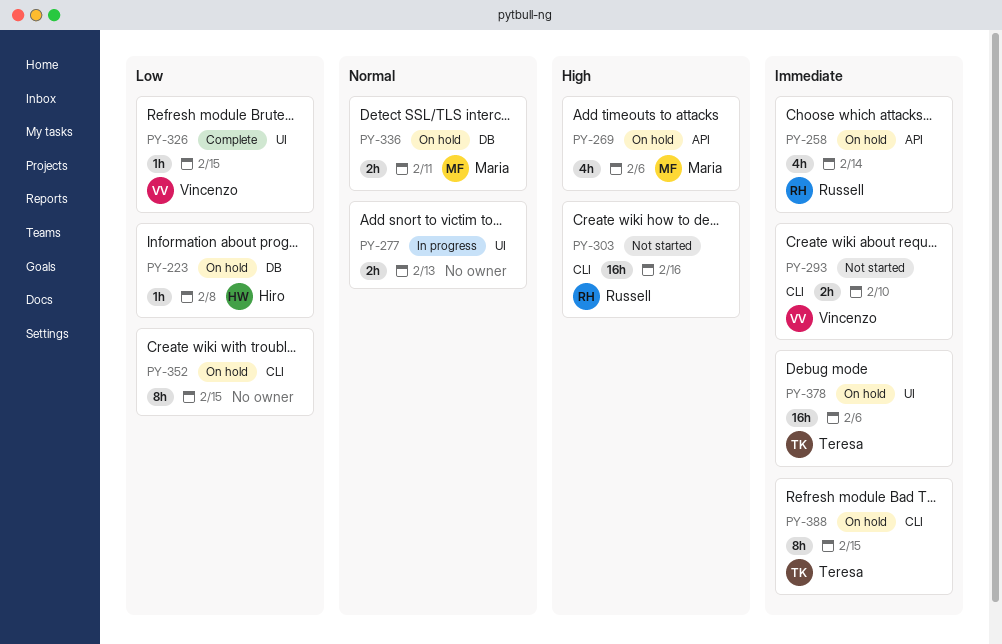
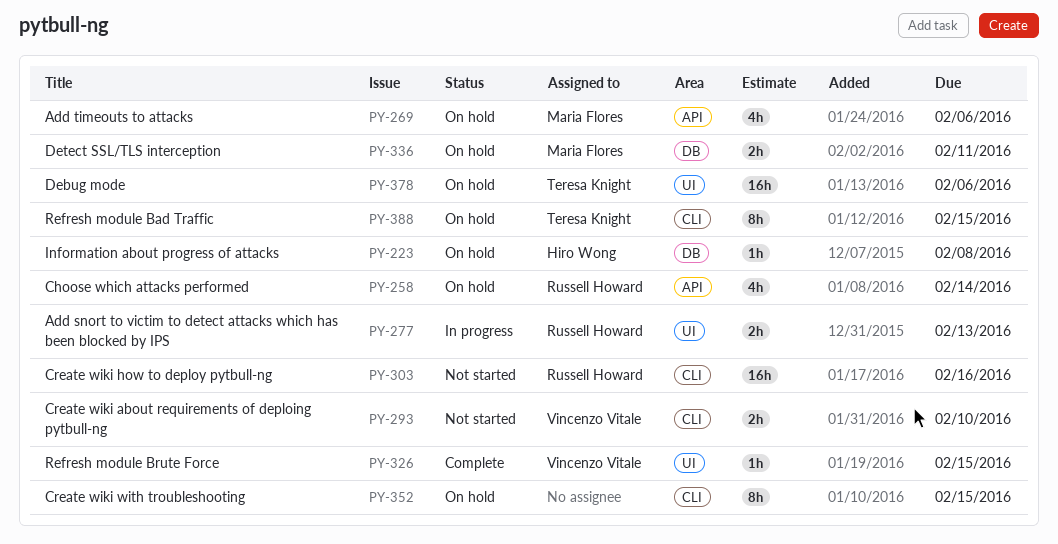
PY-277, owner: none -> Russell Howard

